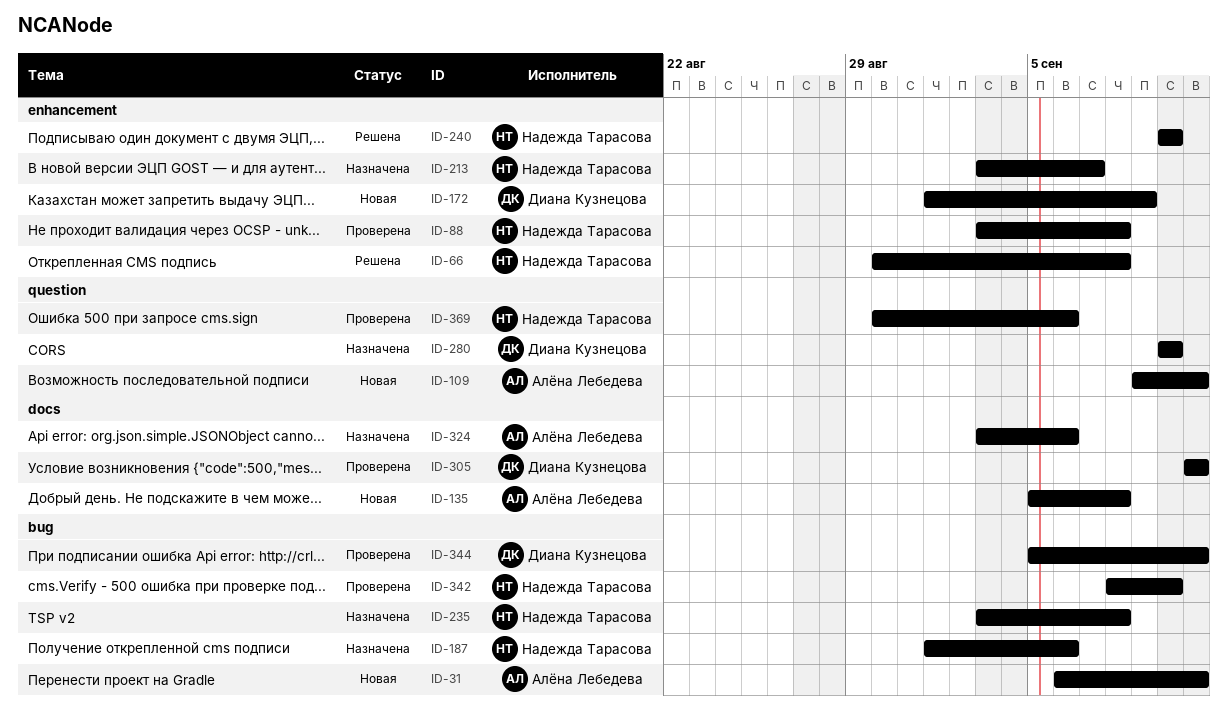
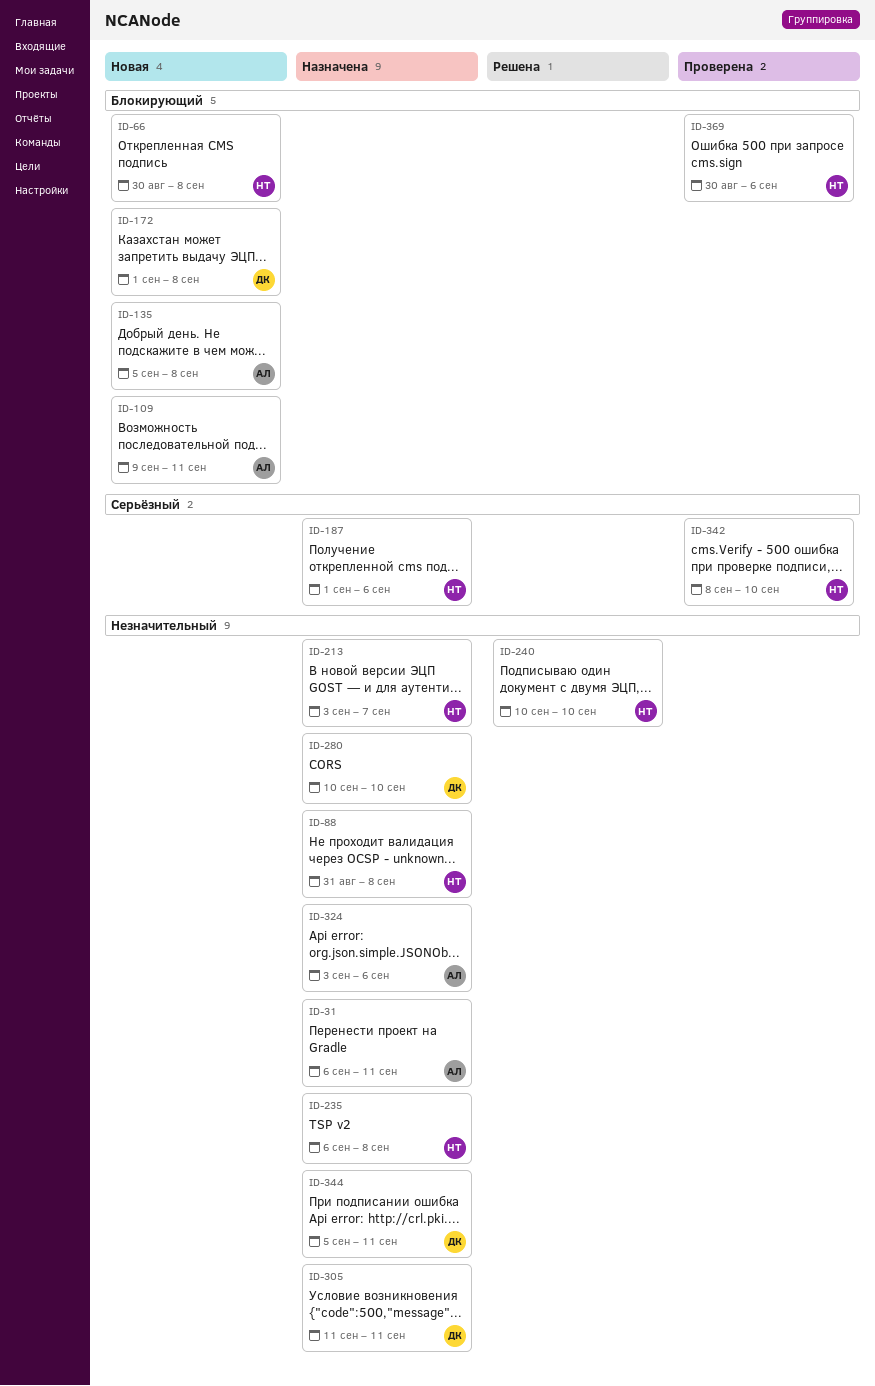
ID-31, status: Новая -> Назначена
ID-66, status: Решена -> Новая
ID-88, status: Проверена -> Назначена
ID-88, start: Sep 3 -> Aug 31
ID-172, due: Sep 9 -> Sep 8
ID-235, start: Sep 3 -> Sep 6
ID-305, status: Проверена -> Назначена
ID-344, status: Проверена -> Назначена

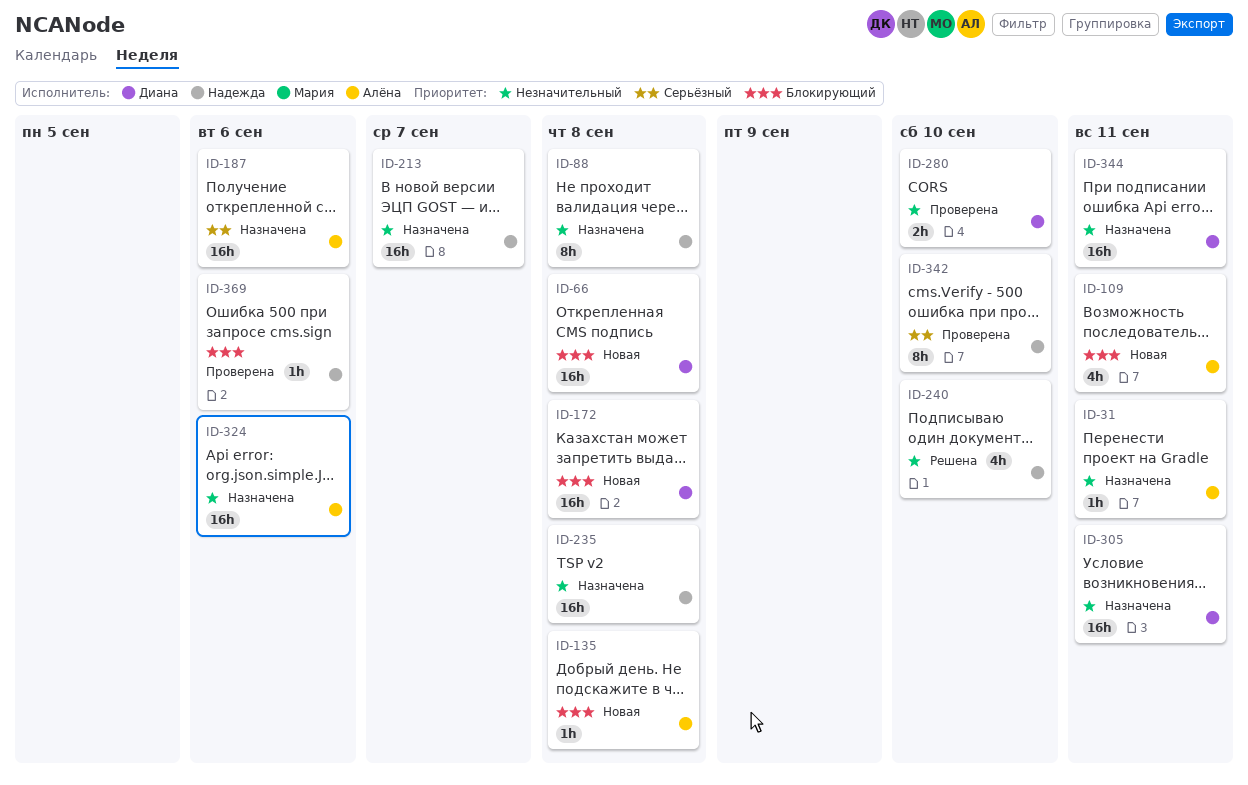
ID-66, owner: Надежда -> Диана
ID-187, owner: Надежда -> Алёна
ID-280, status: Назначена -> Проверена

